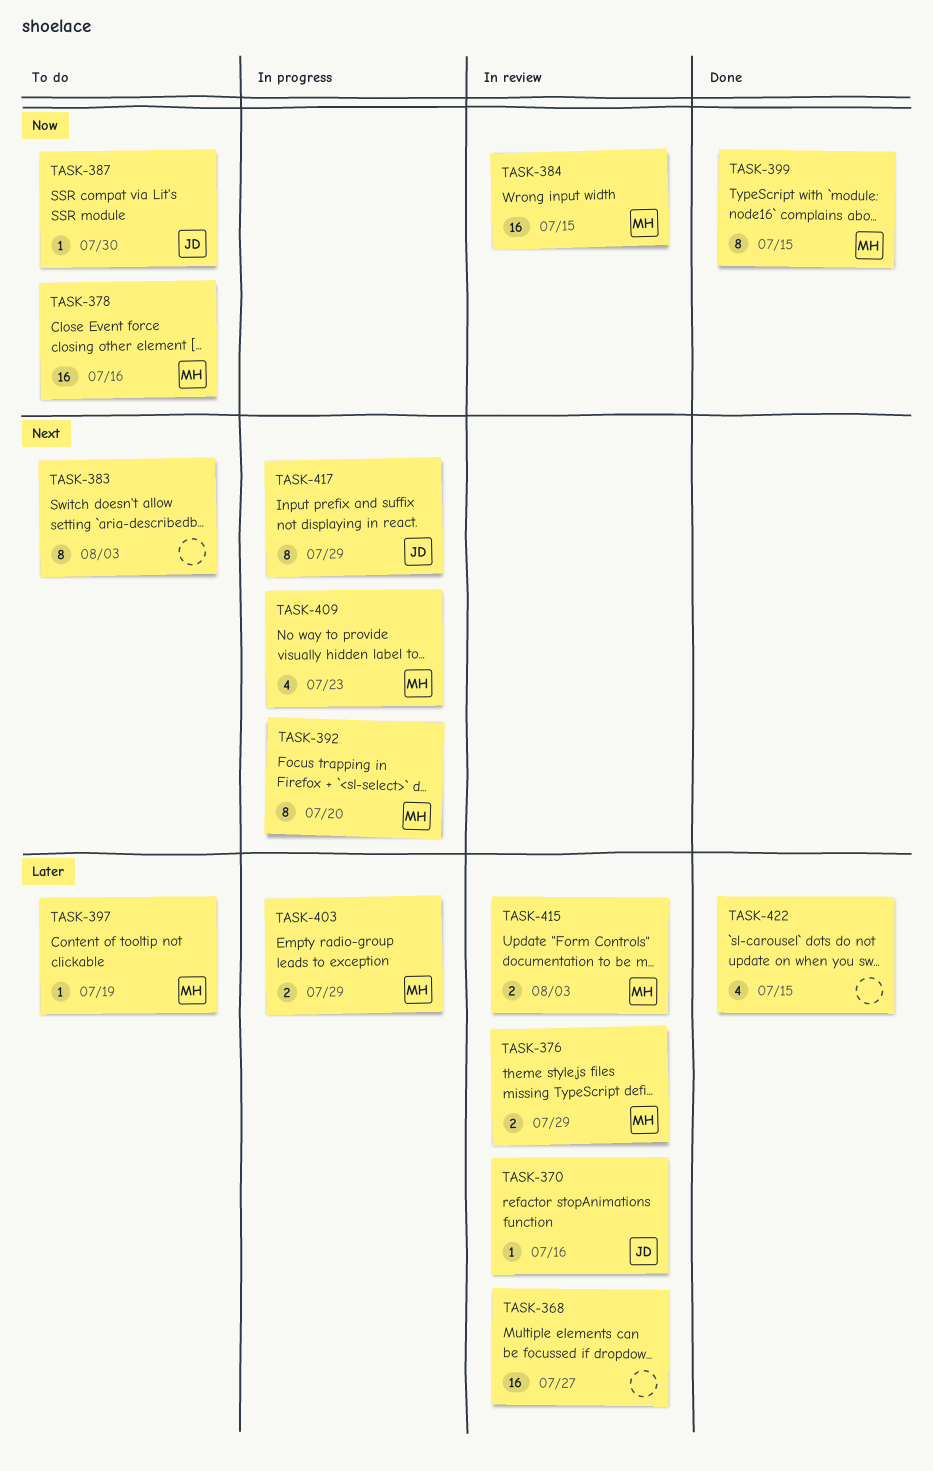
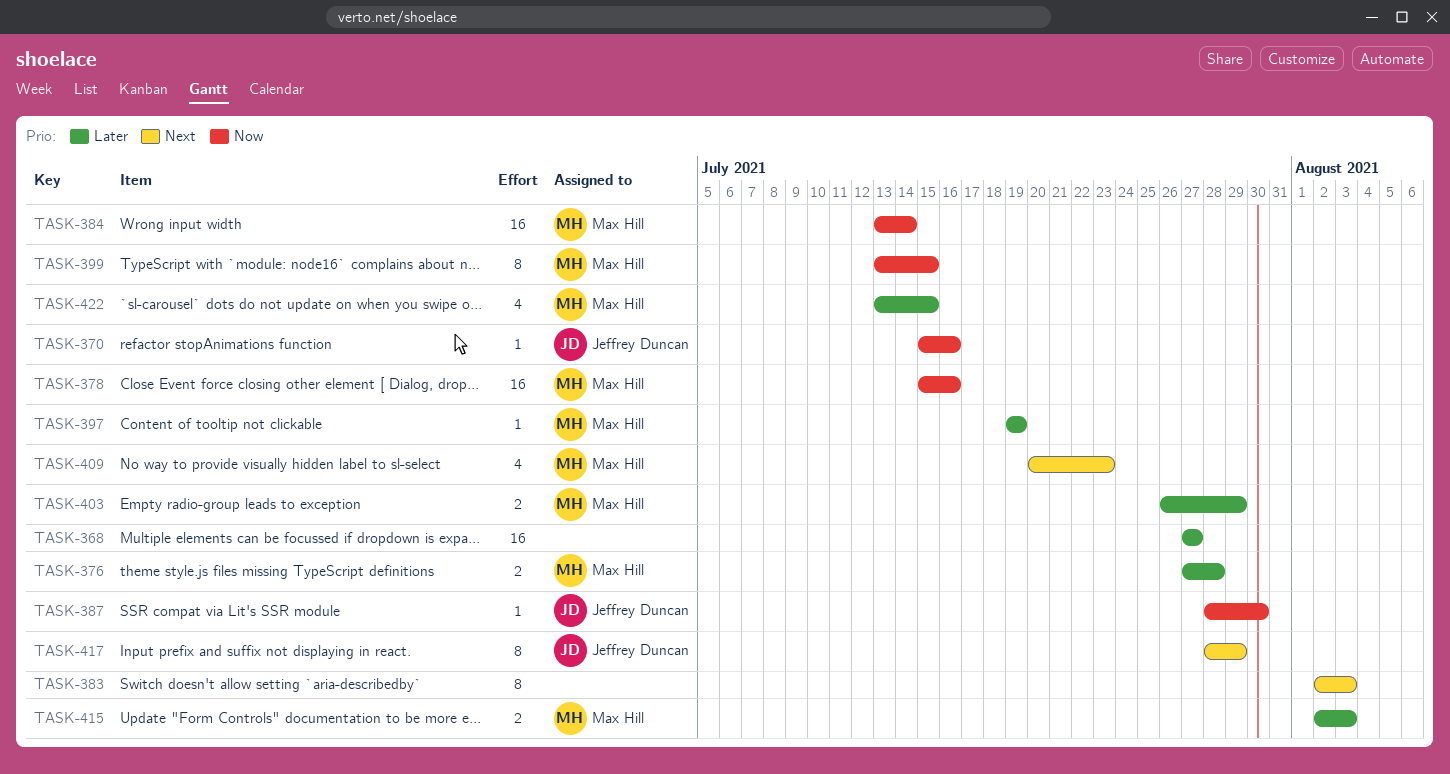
TASK-370, priority: Later -> Now
TASK-376, due: Jul 29 -> Jul 28
TASK-384, due: Jul 15 -> Jul 14
TASK-392: present -> none
TASK-422, owner: none -> Max Hill

